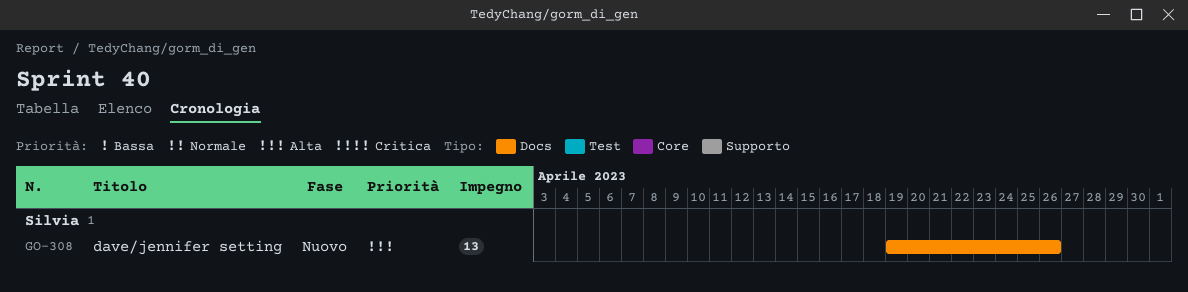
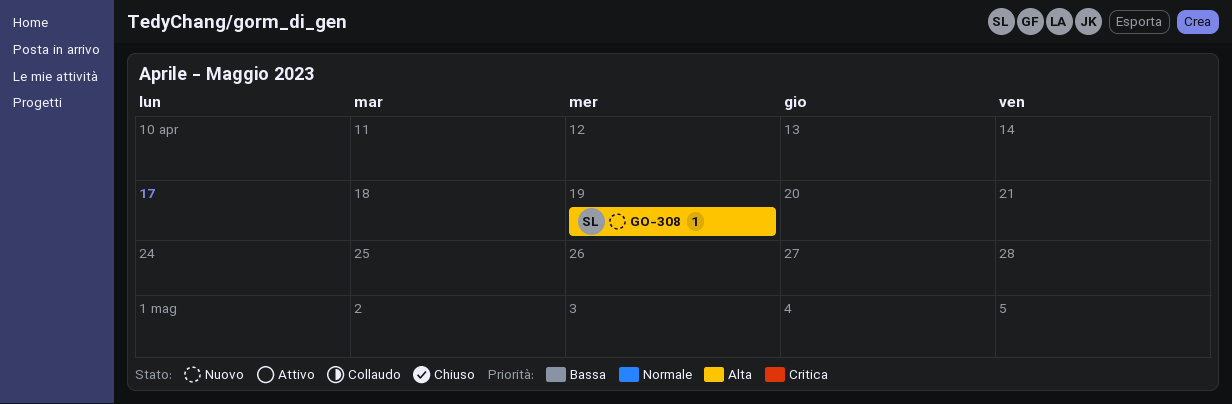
GO-308, estimate: 13 -> 1
GO-308, due: Apr 26 -> Apr 19

